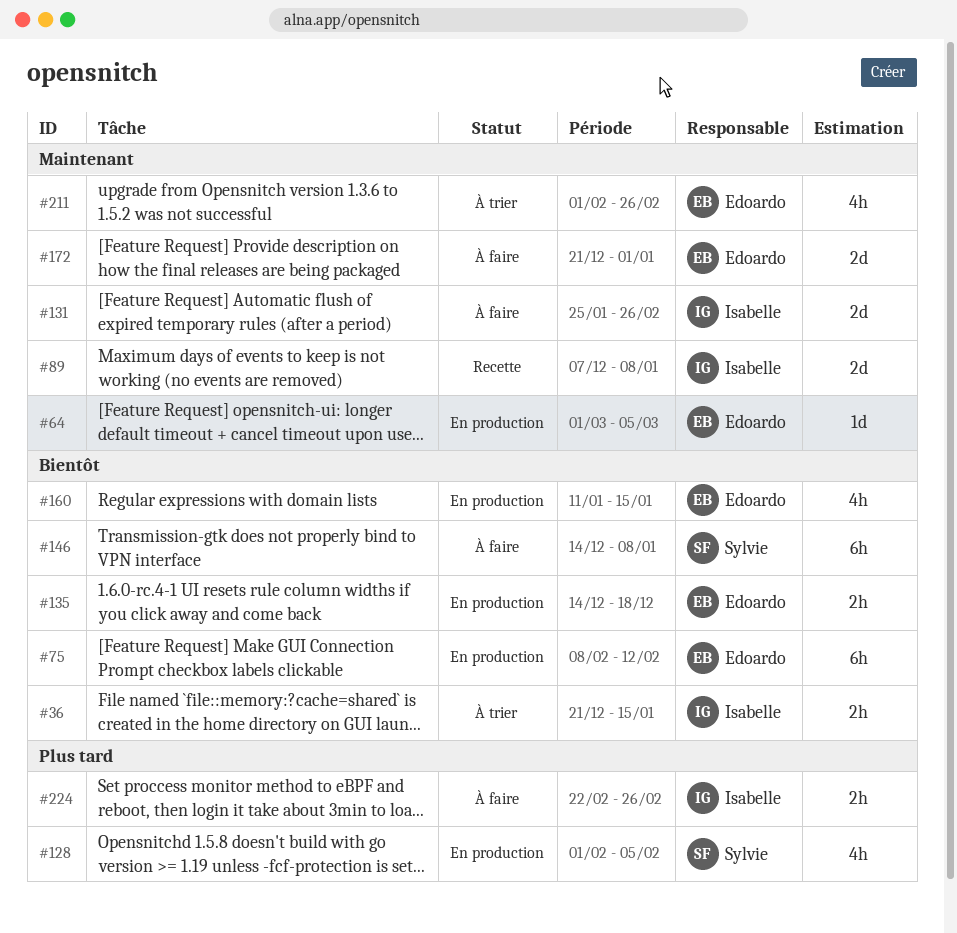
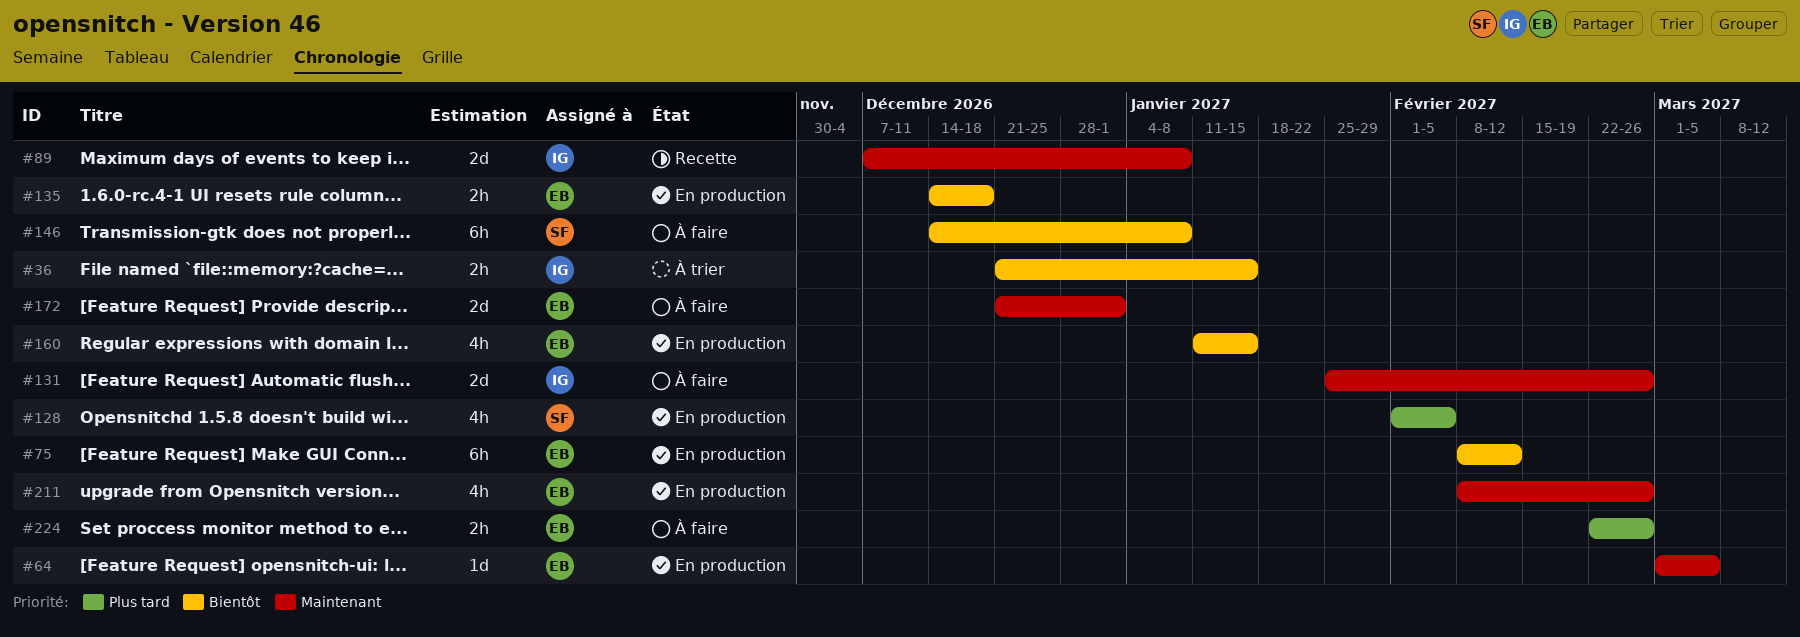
#211, status: À trier -> En production
#211, start: Feb 1 -> Feb 8
#224, owner: Isabelle -> Edoardo

